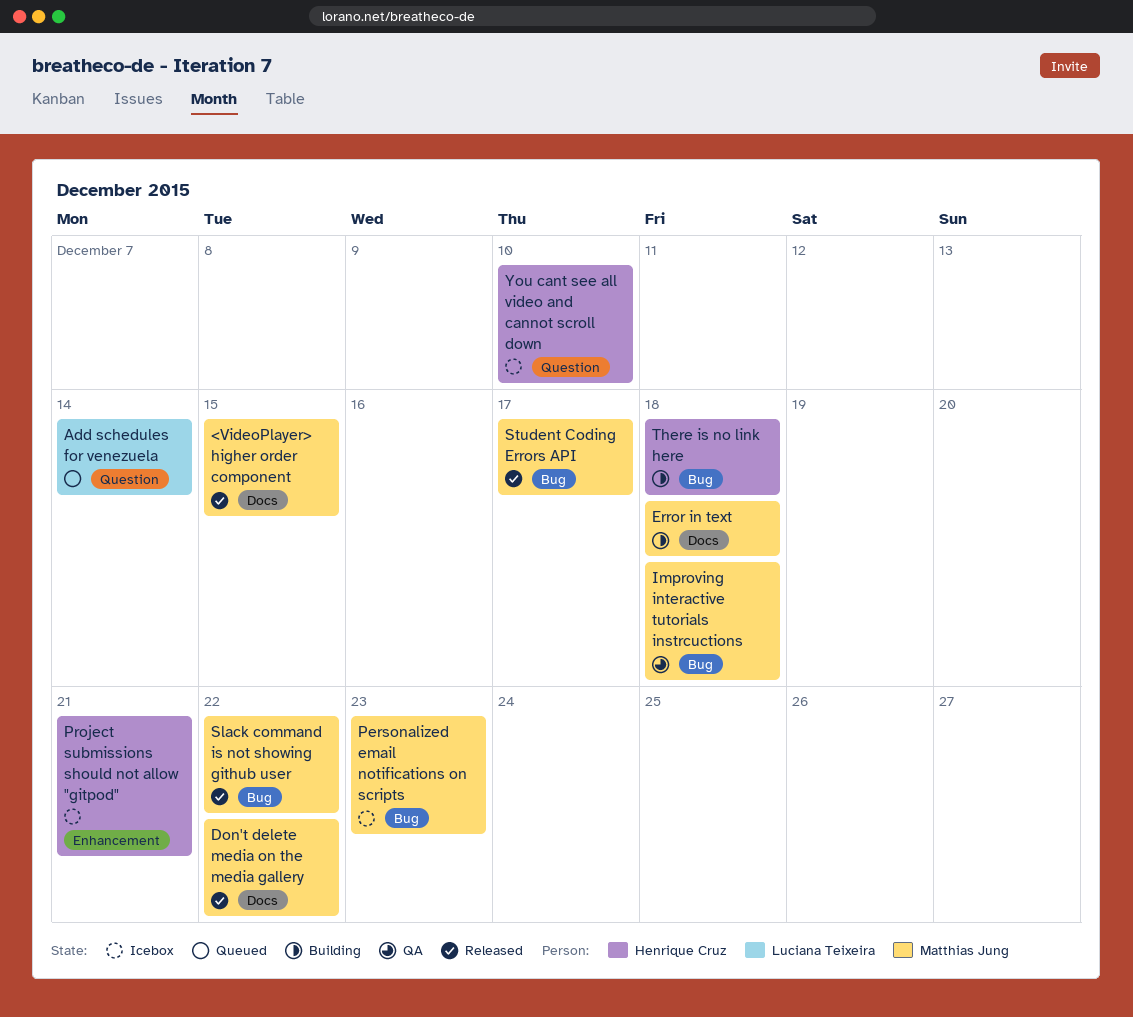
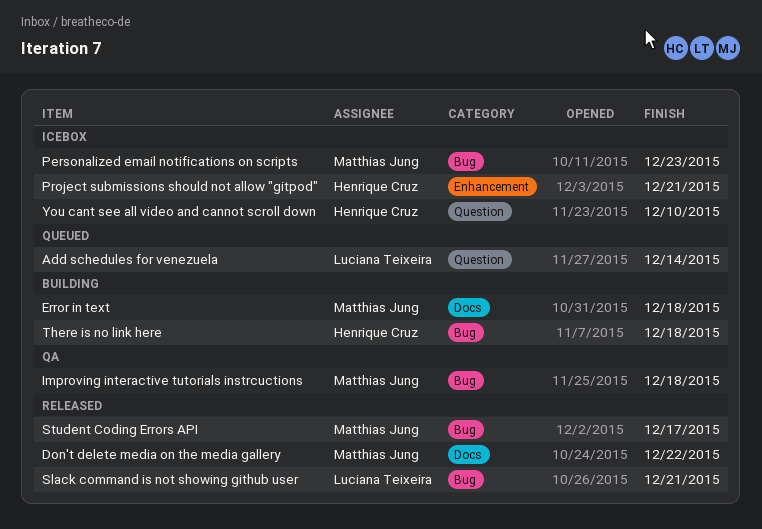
<VideoPlayer> higher order component: present -> none
Slack command is not showing github user, owner: Matthias Jung -> Luciana Teixeira
Slack command is not showing github user, due: Dec 22 -> Dec 21

